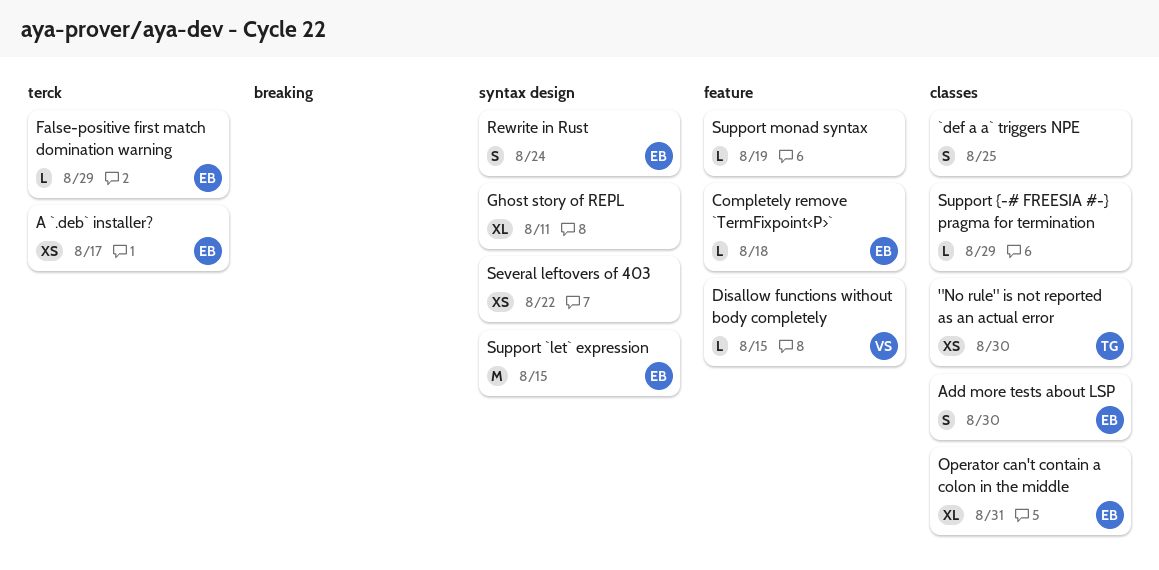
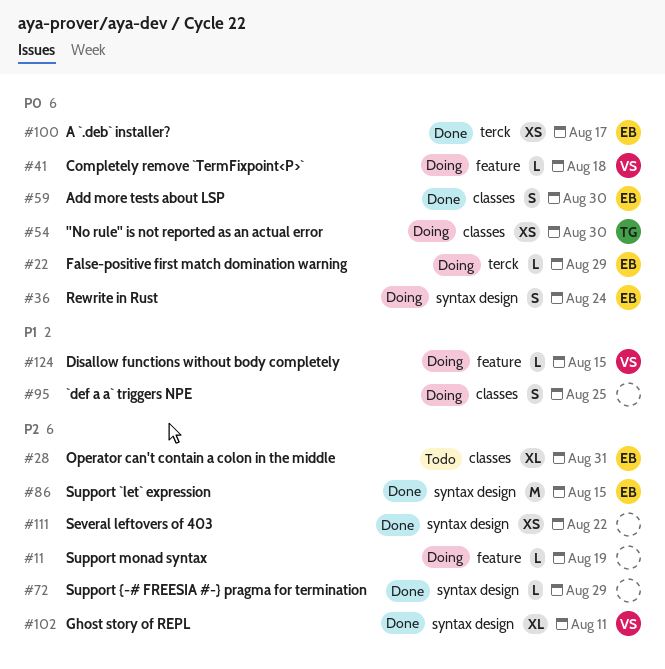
Completely remove `TermFixpoint<P>`, owner: EB -> VS
Ghost story of REPL, owner: none -> VS
Support {-# FREESIA #-} pragma for termination, label: classes -> syntax design

